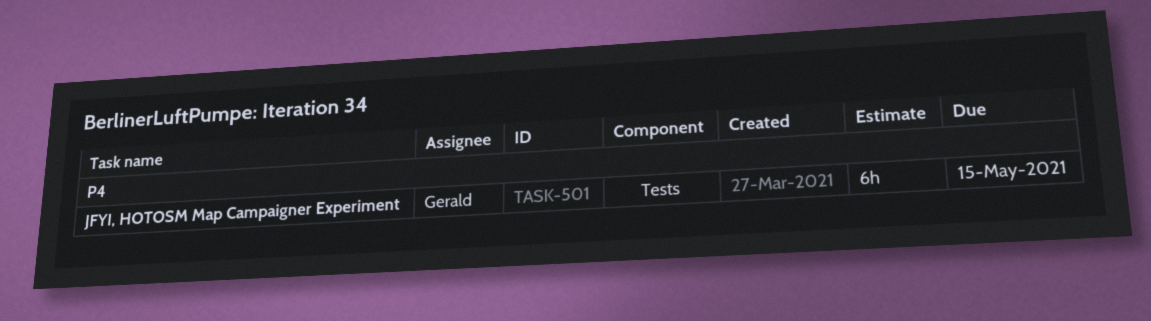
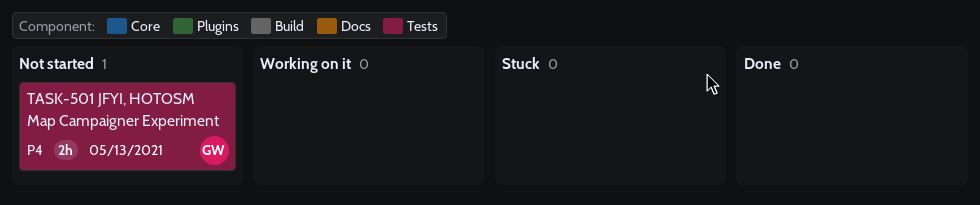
TASK-501, estimate: 6h -> 2h
TASK-501, due: May 15 -> May 13

